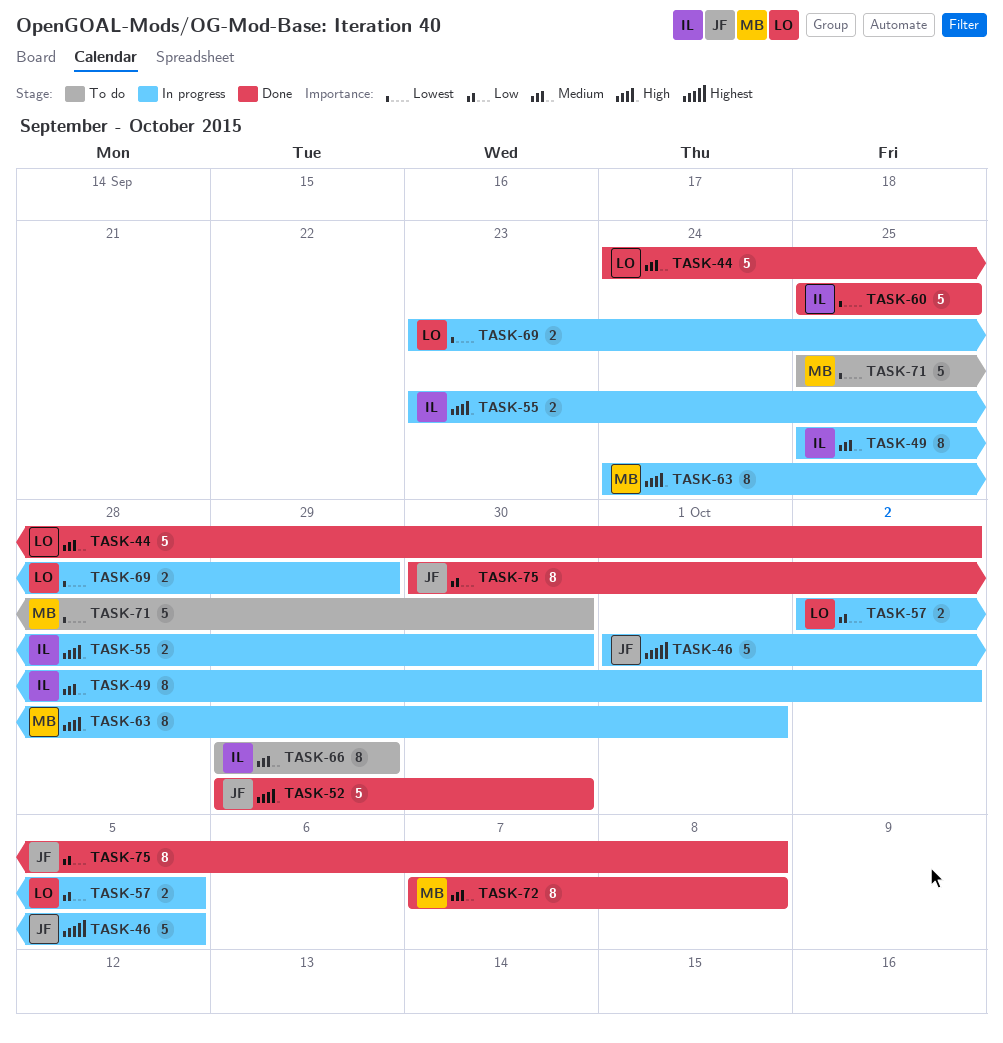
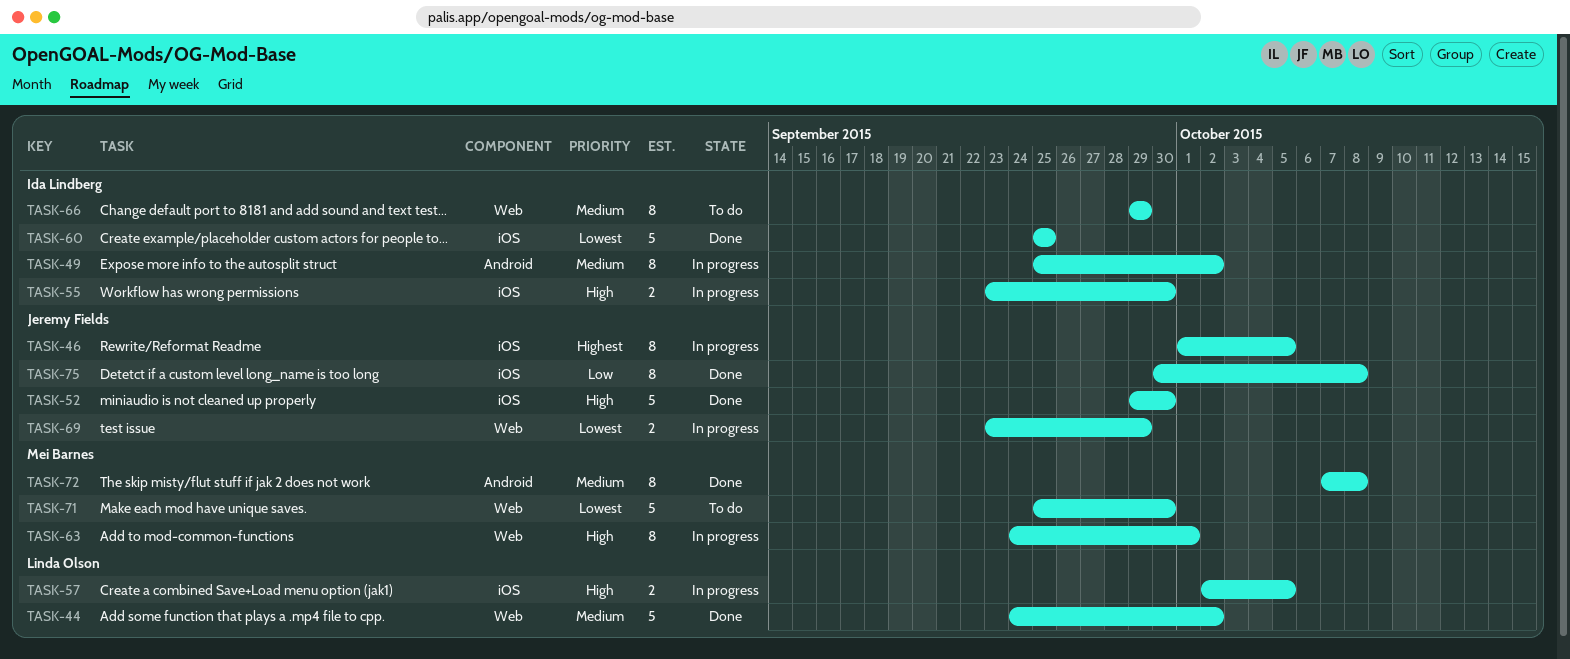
TASK-46, estimate: 5 -> 8
TASK-57, priority: Low -> High
TASK-69, owner: Linda Olson -> Jeremy Fields

